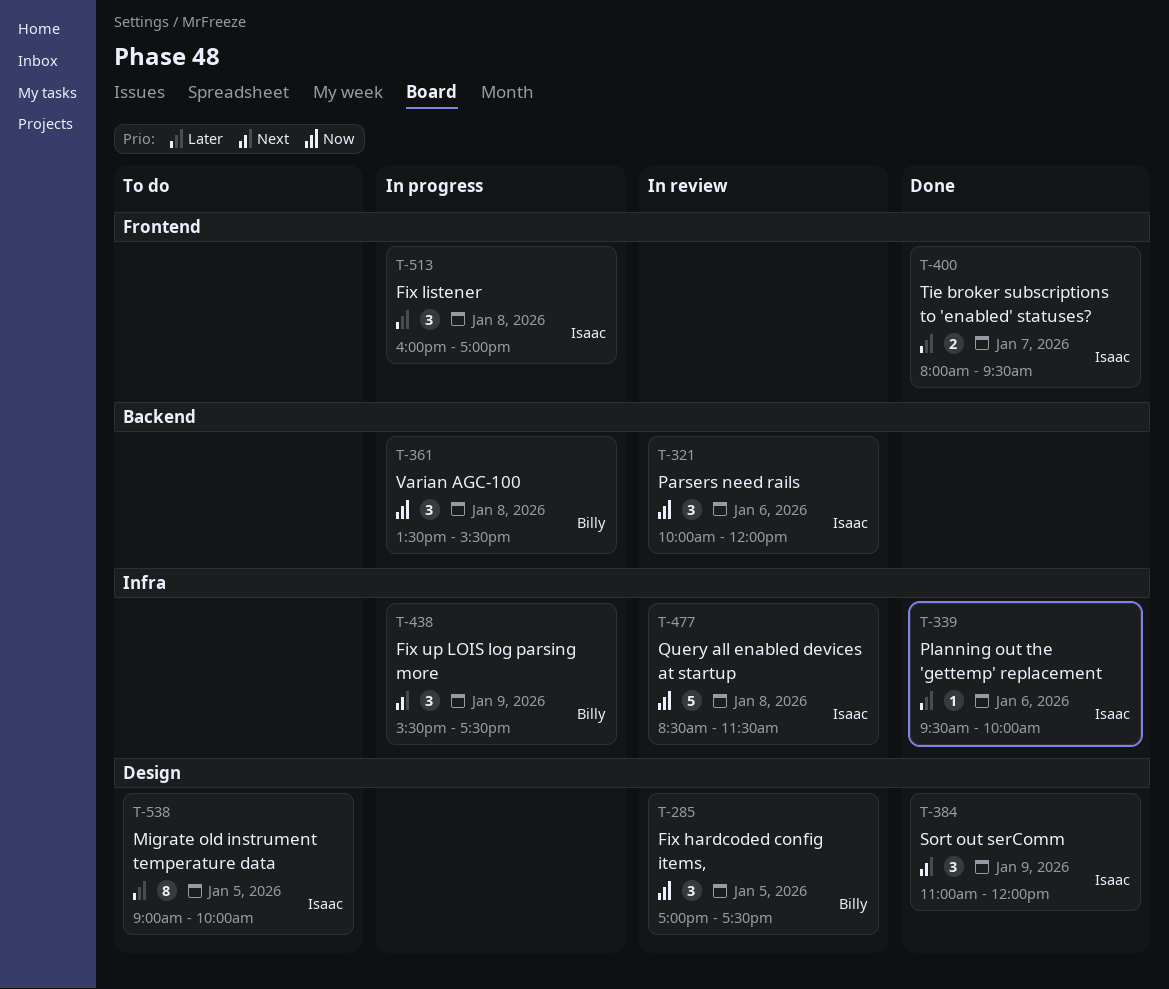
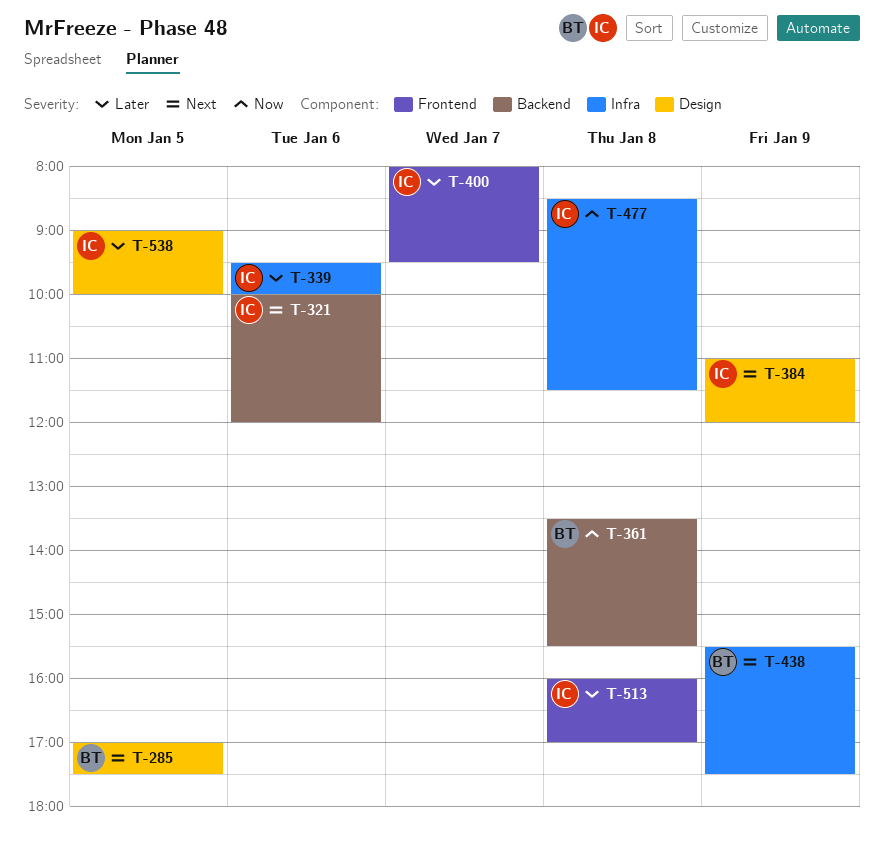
T-285, priority: Now -> Next
T-321, priority: Now -> Next

